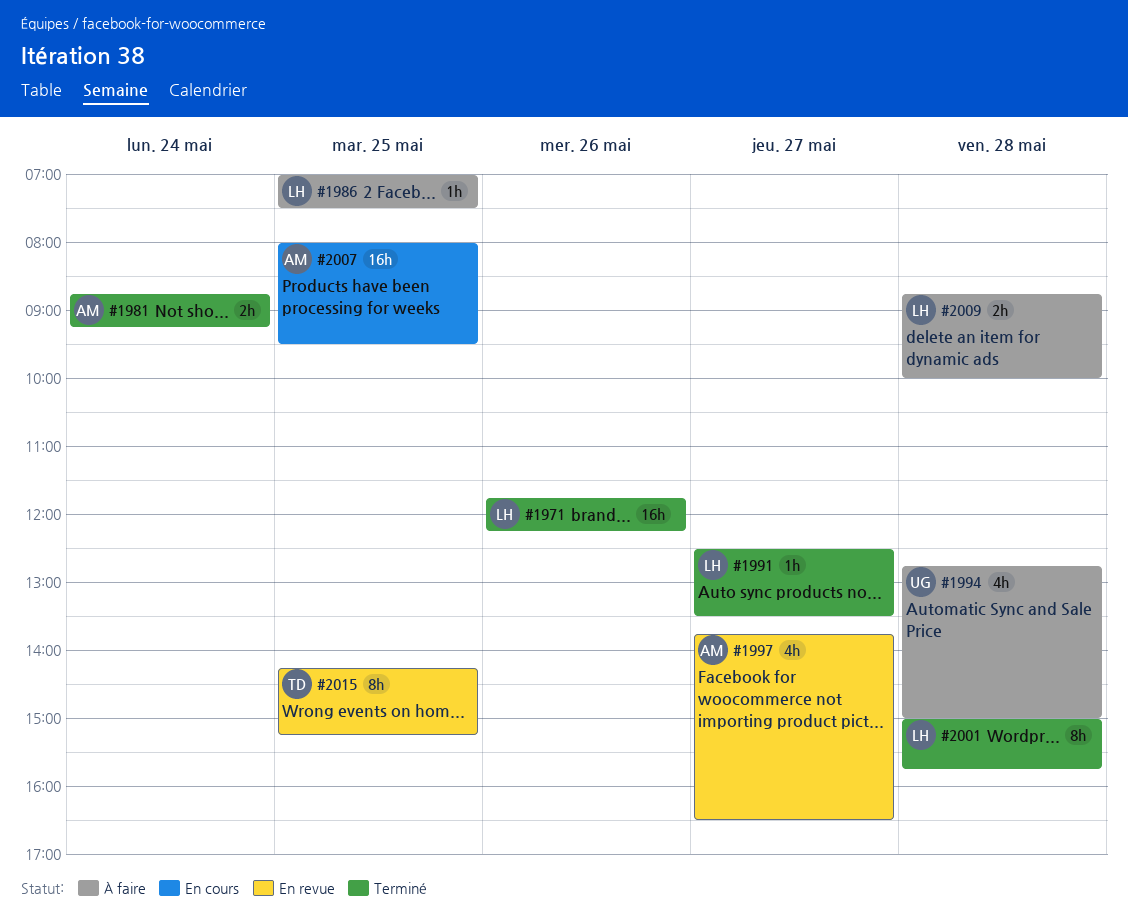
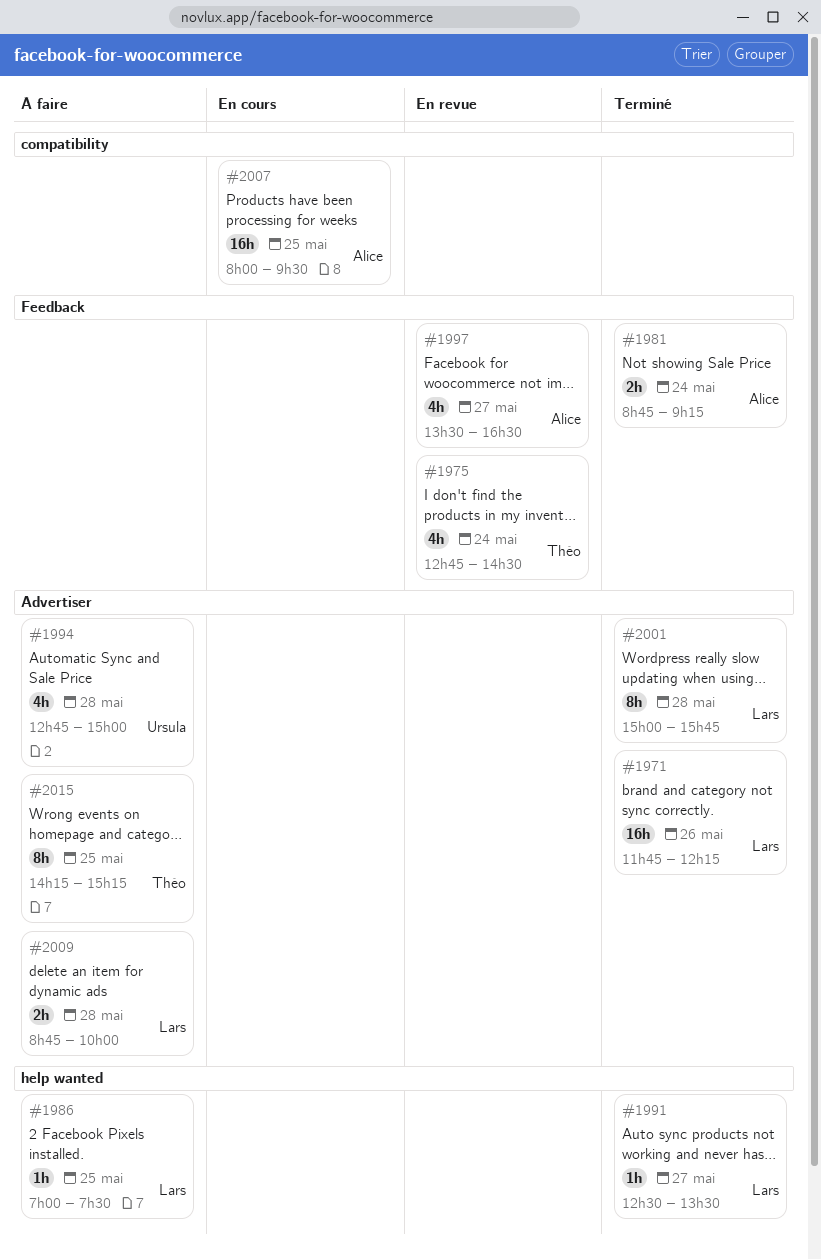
#1975: none -> present
#1997, begins: 13:45 -> 13:30
#2015, status: En revue -> À faire

